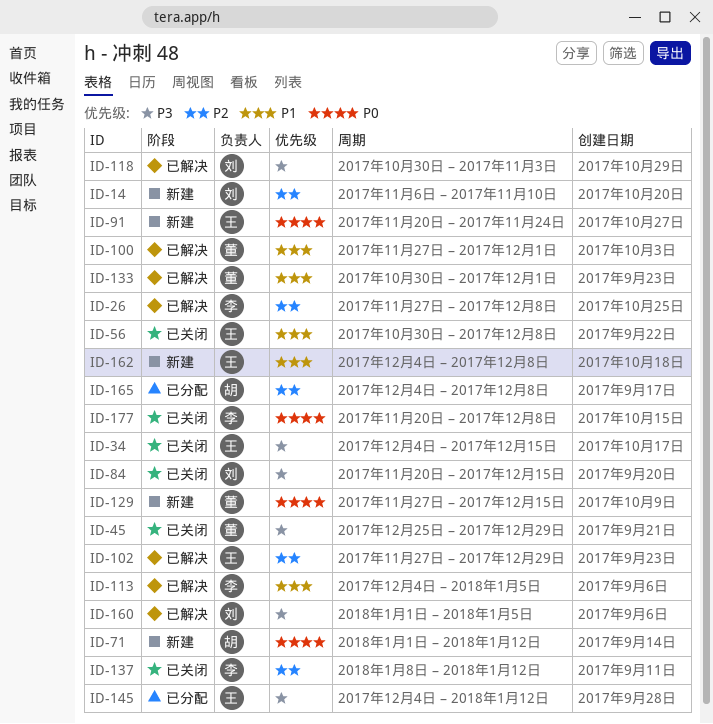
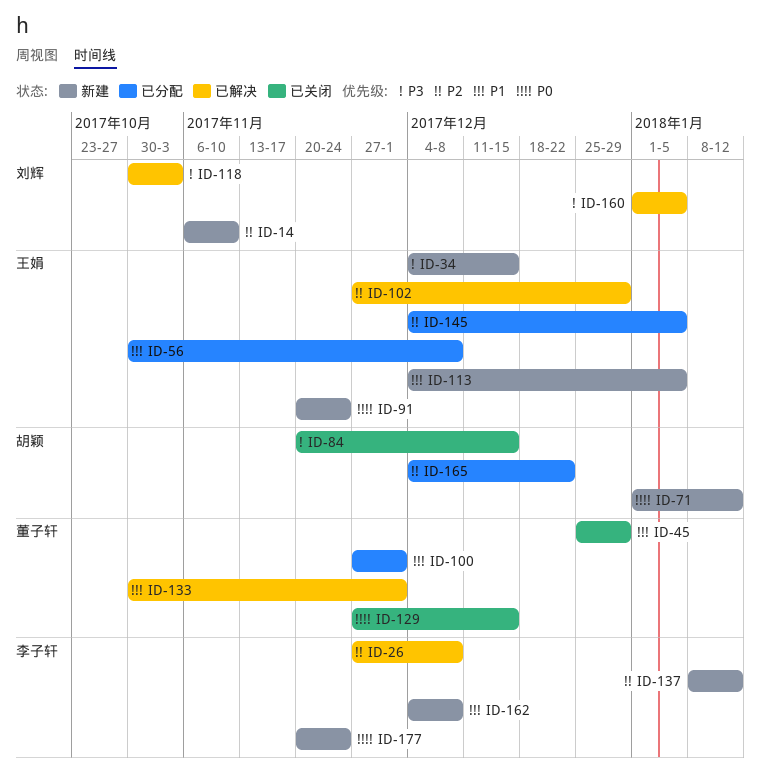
ID-34, status: 已关闭 -> 新建
ID-45, priority: P3 -> P1
ID-56, status: 已关闭 -> 已分配
ID-84, owner: 刘辉 -> 胡颖
ID-100, status: 已解决 -> 已分配
ID-113, status: 已解决 -> 新建
ID-113, owner: 李子轩 -> 王娟
ID-129, status: 新建 -> 已关闭
ID-137, status: 已关闭 -> 新建
ID-145, priority: P3 -> P2
ID-145, due: Jan 12 -> Jan 5
ID-162, owner: 王娟 -> 李子轩
ID-165, due: Dec 8 -> Dec 22
ID-177, status: 已关闭 -> 新建
ID-177, due: Dec 8 -> Nov 24

